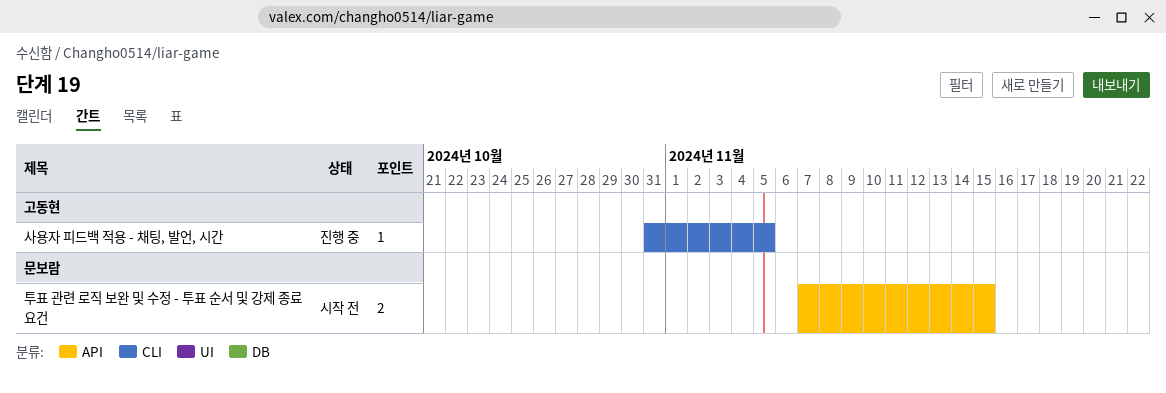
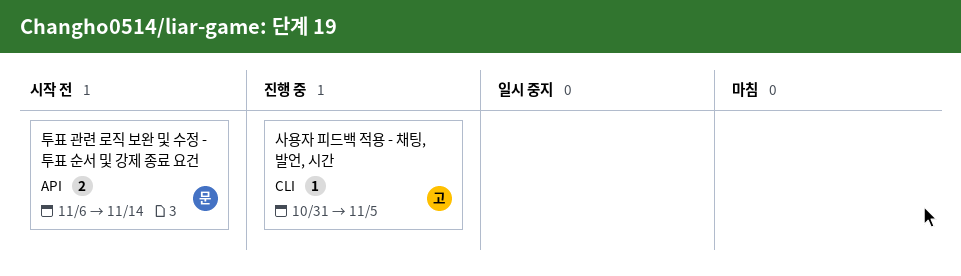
투표 관련 로직 보완 및 수정 - 투표 순서 및 강제 종료 요건, start: Nov 7 -> Nov 6
투표 관련 로직 보완 및 수정 - 투표 순서 및 강제 종료 요건, due: Nov 15 -> Nov 14

